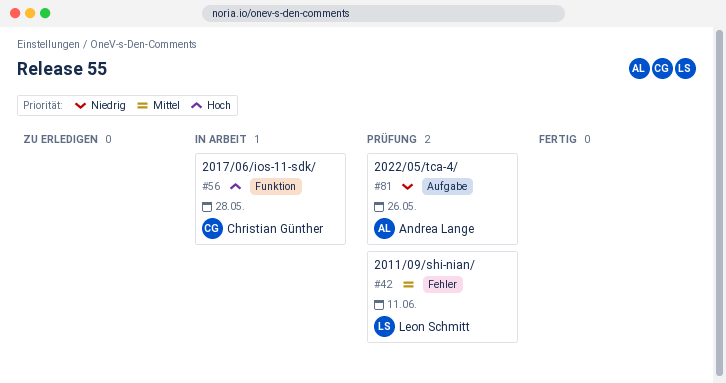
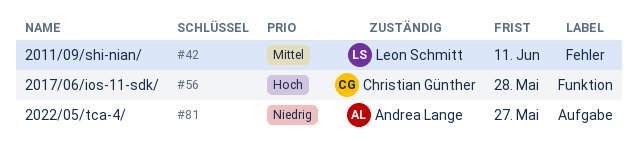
#81, due: May 26 -> May 27

